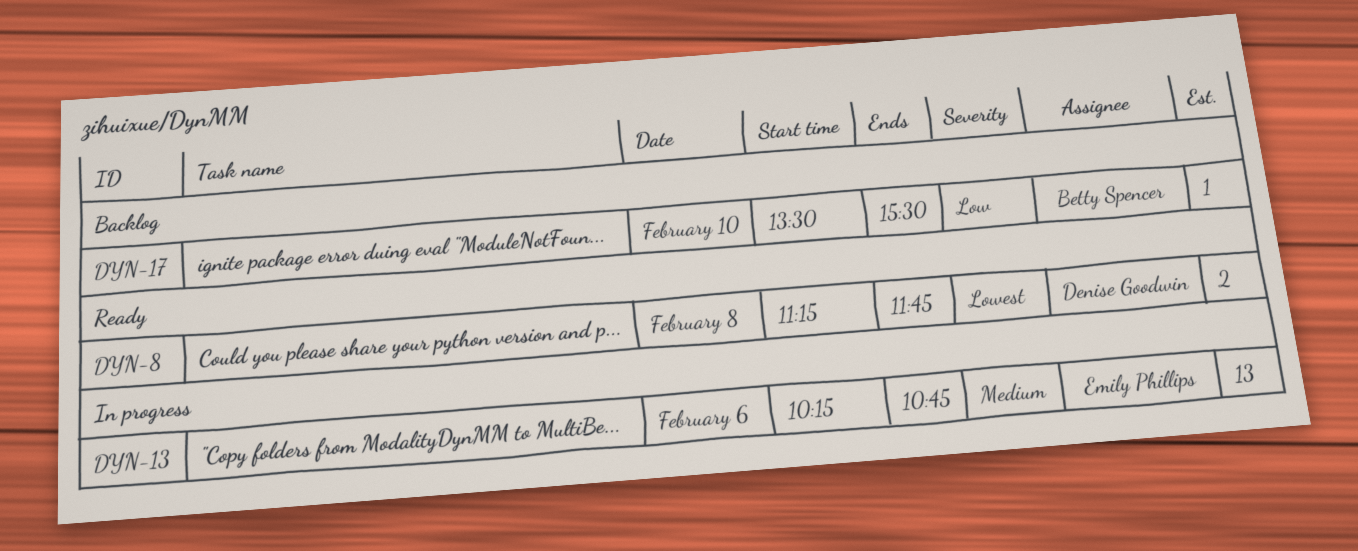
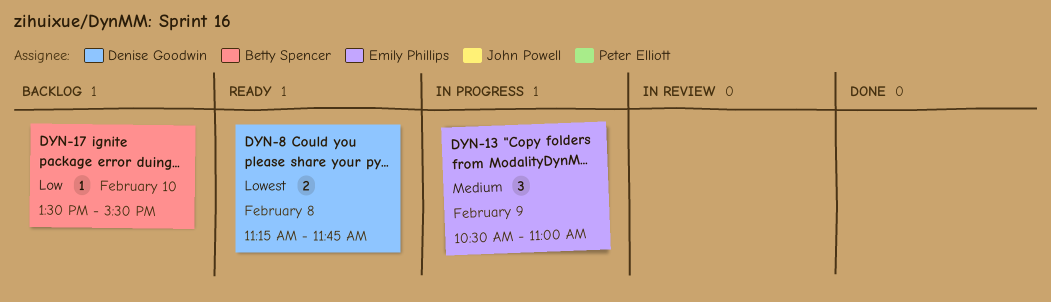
DYN-13, estimate: 13 -> 3
DYN-13, day: Feb 6 -> Feb 9
DYN-13, begins: 10:15 -> 10:30
DYN-13, ends: 10:45 -> 11:00

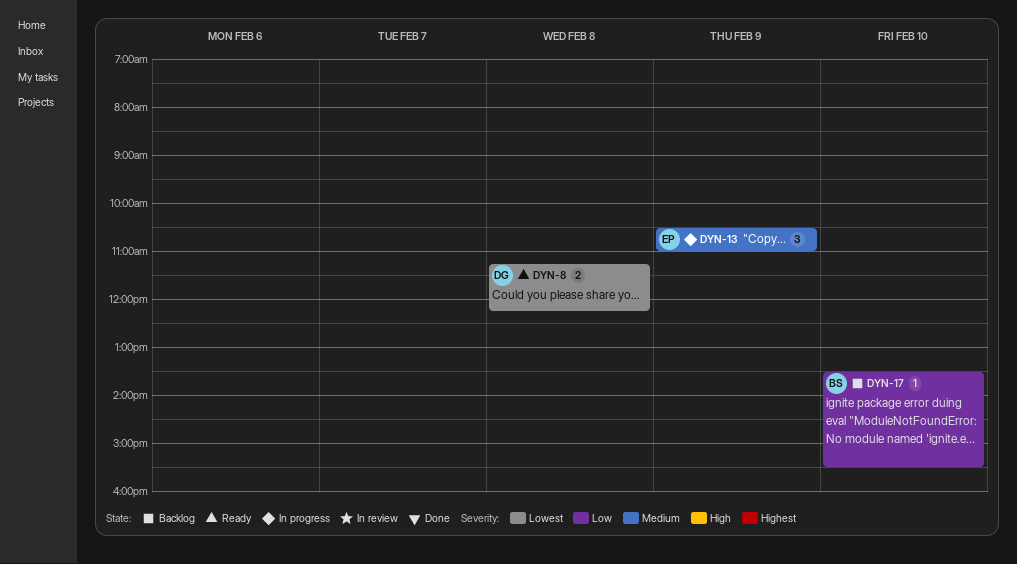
DYN-8, ends: 11:45 -> 12:15

